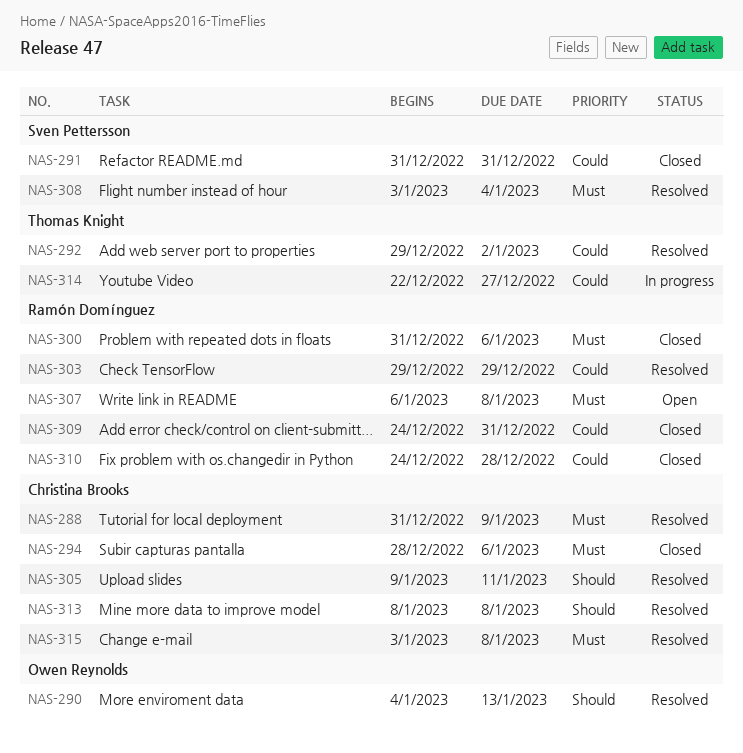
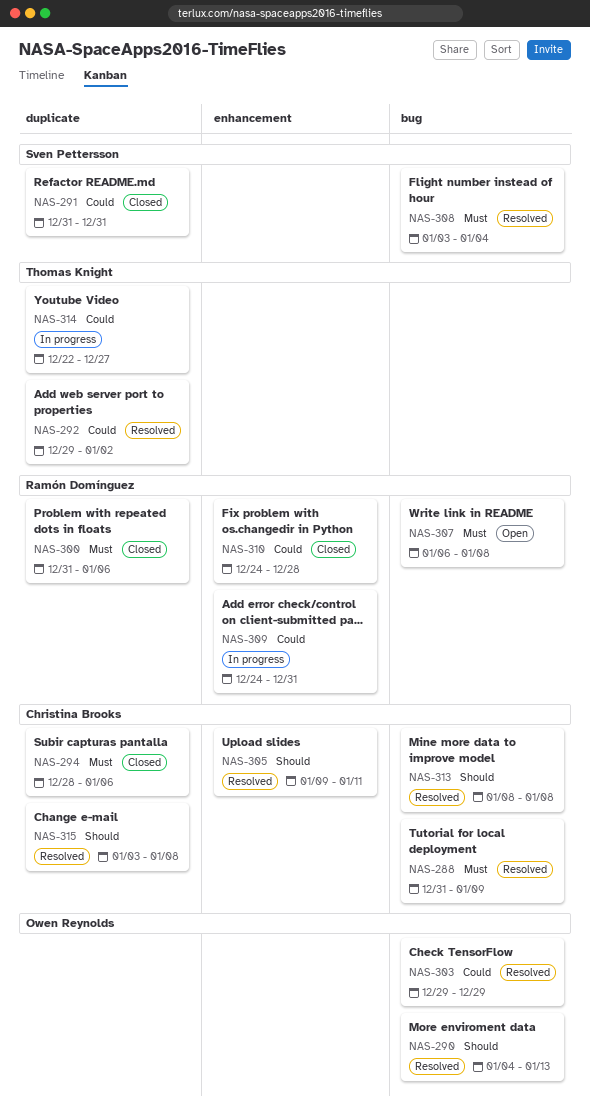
NAS-303, owner: Ramón Domínguez -> Owen Reynolds
NAS-309, status: Closed -> In progress
NAS-315, priority: Must -> Should

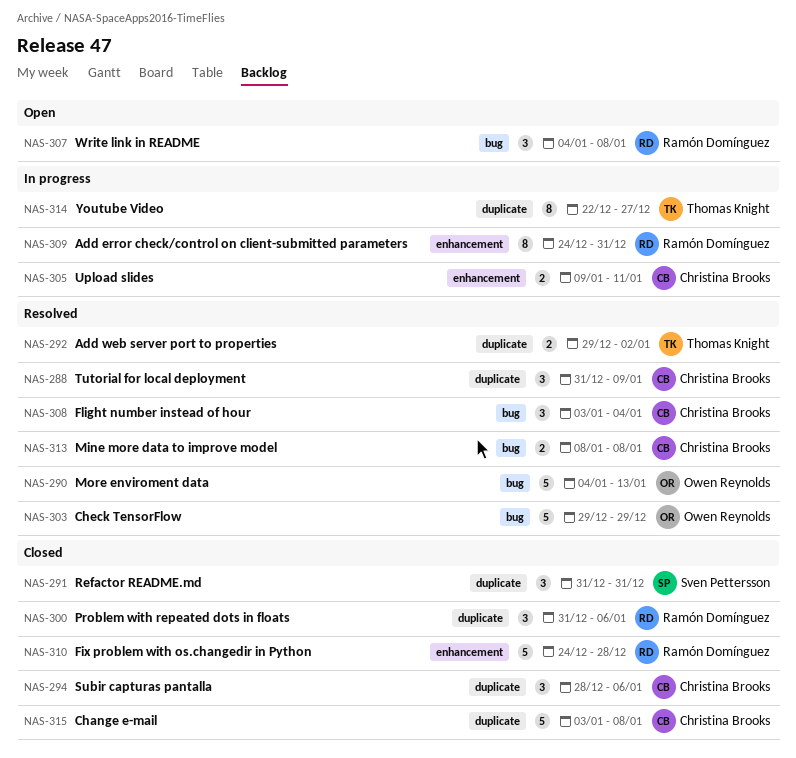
NAS-288, label: bug -> duplicate
NAS-305, status: Resolved -> In progress
NAS-307, start: Jan 6 -> Jan 4
NAS-308, owner: Sven Pettersson -> Christina Brooks
NAS-315, status: Resolved -> Closed

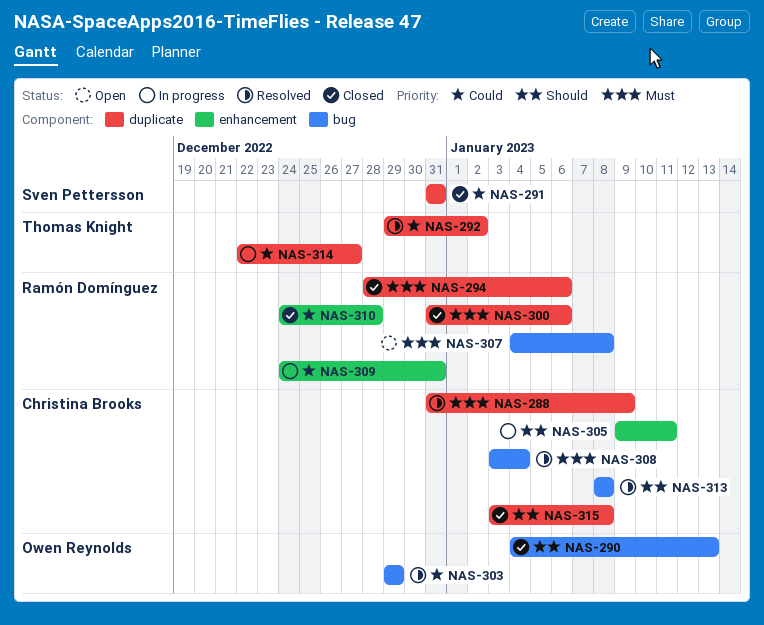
NAS-290, status: Resolved -> Closed
NAS-294, owner: Christina Brooks -> Ramón Domínguez

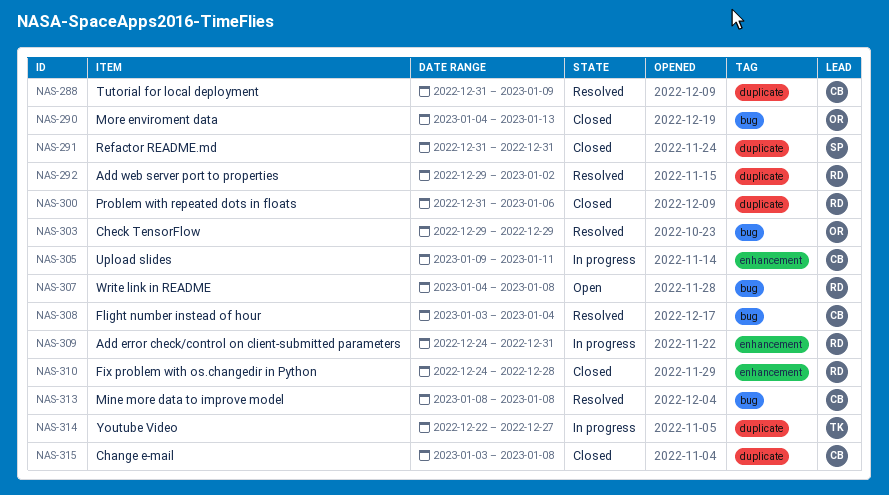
NAS-292, owner: Thomas Knight -> Ramón Domínguez
NAS-294: present -> none

